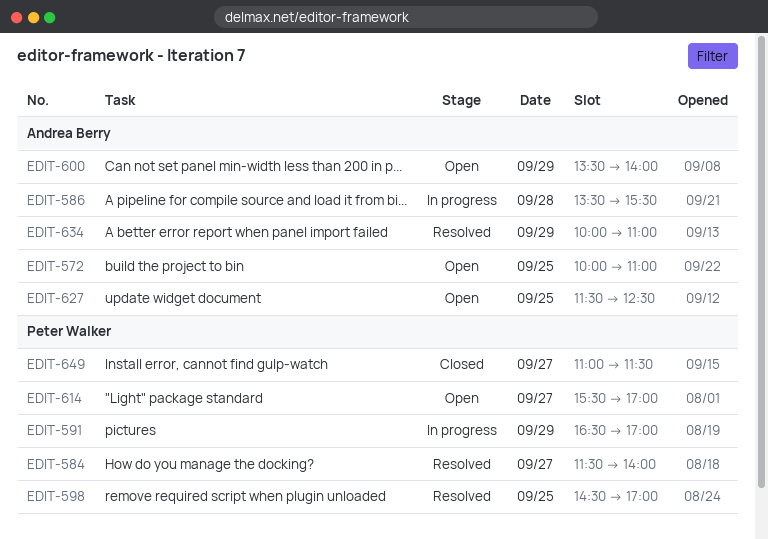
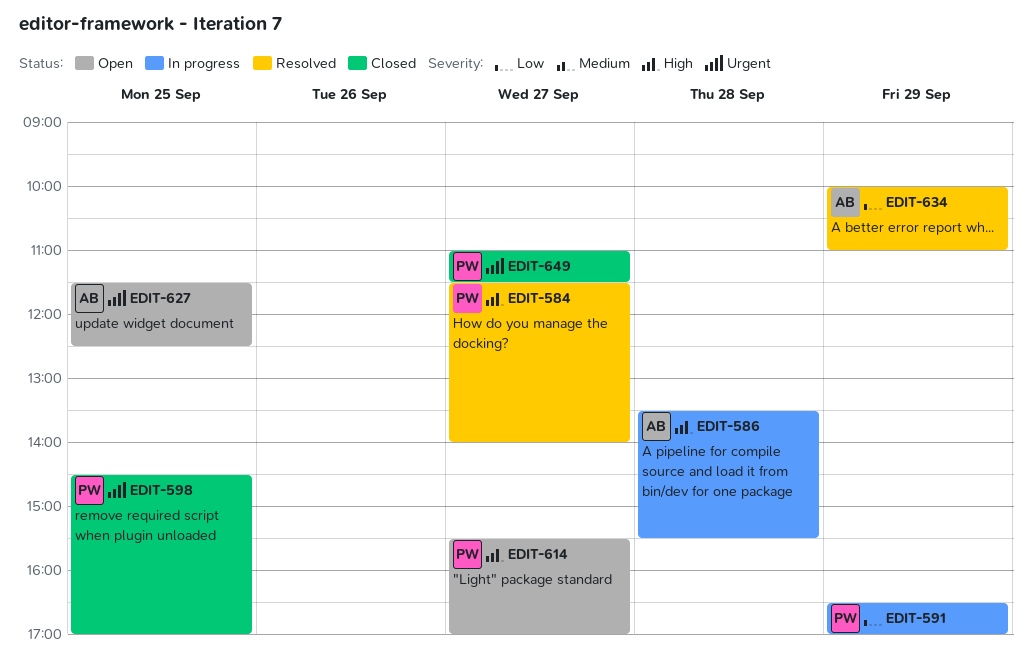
EDIT-572: present -> none
EDIT-598, status: Resolved -> Closed
EDIT-600: present -> none

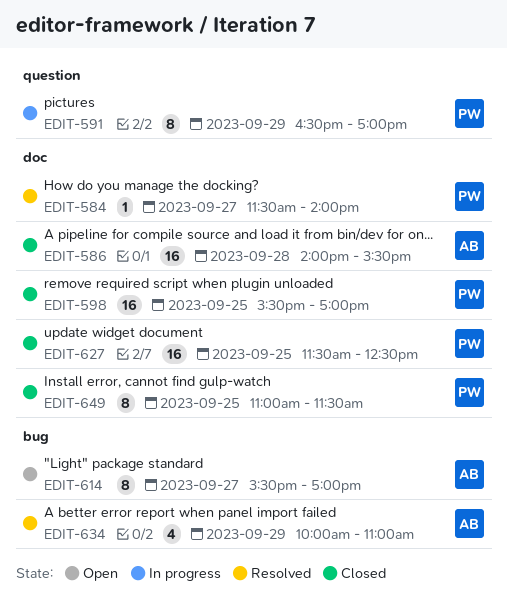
EDIT-586, status: In progress -> Closed
EDIT-586, begins: 13:30 -> 14:00
EDIT-598, begins: 14:30 -> 15:30
EDIT-614, owner: PW -> AB
EDIT-627, status: Open -> Closed
EDIT-627, owner: AB -> PW
EDIT-649, day: Sep 27 -> Sep 25

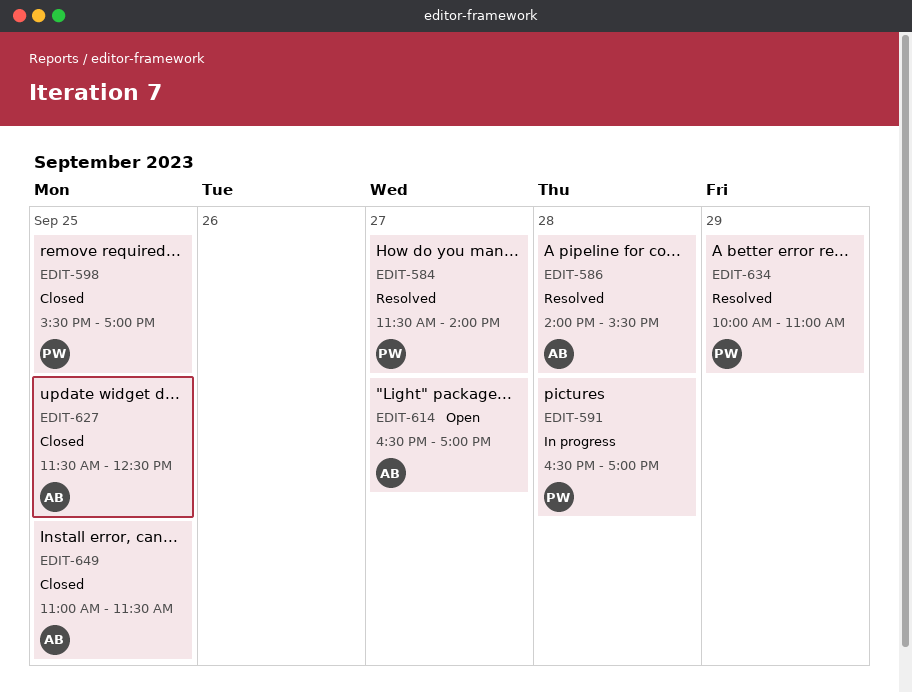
EDIT-586, status: Closed -> Resolved
EDIT-591, day: Sep 29 -> Sep 28
EDIT-614, begins: 15:30 -> 16:30
EDIT-627, owner: PW -> AB
EDIT-634, owner: AB -> PW
EDIT-649, owner: PW -> AB

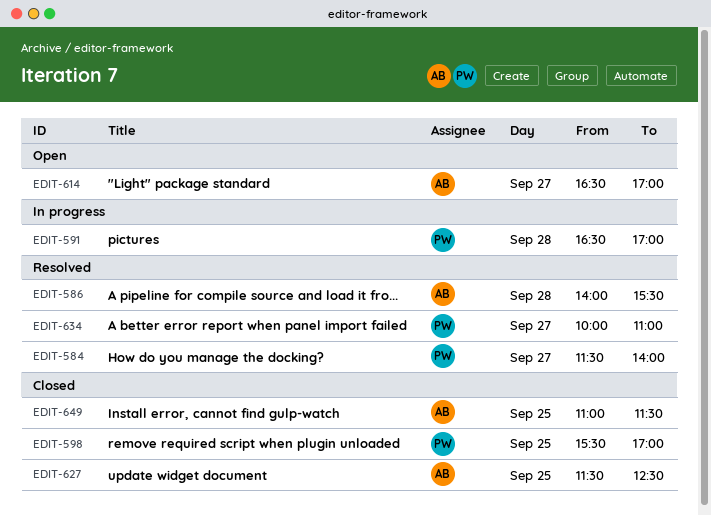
EDIT-634, day: Sep 29 -> Sep 27

